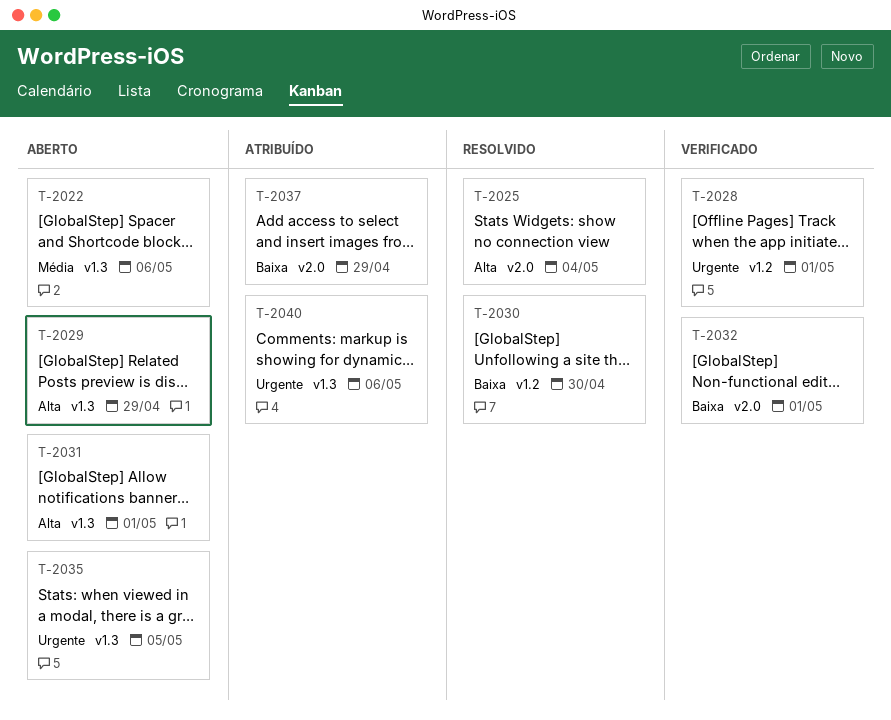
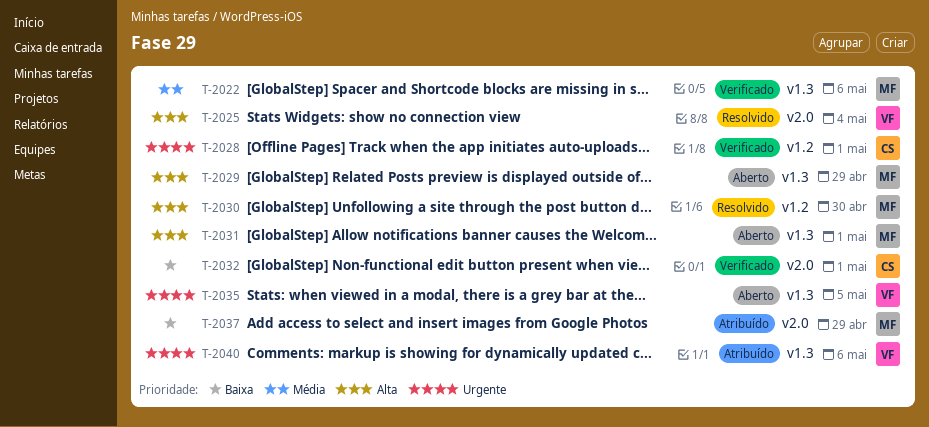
T-2022, status: Aberto -> Verificado
T-2030, priority: Baixa -> Alta

